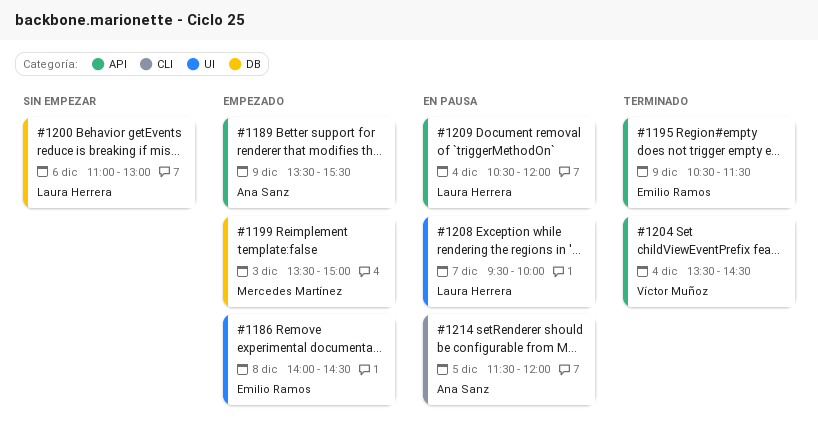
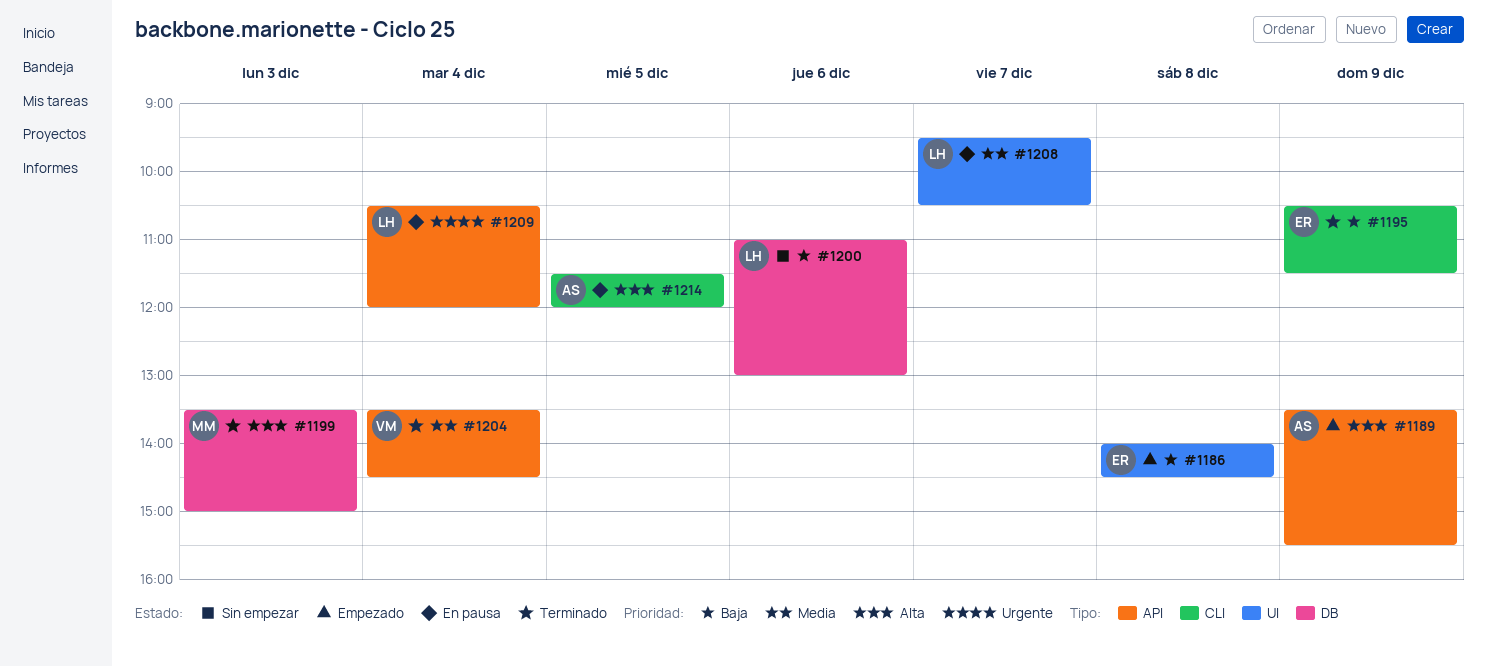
#1195, label: API -> CLI
#1199, status: Empezado -> Terminado
#1208, ends: 10:00 -> 10:30

